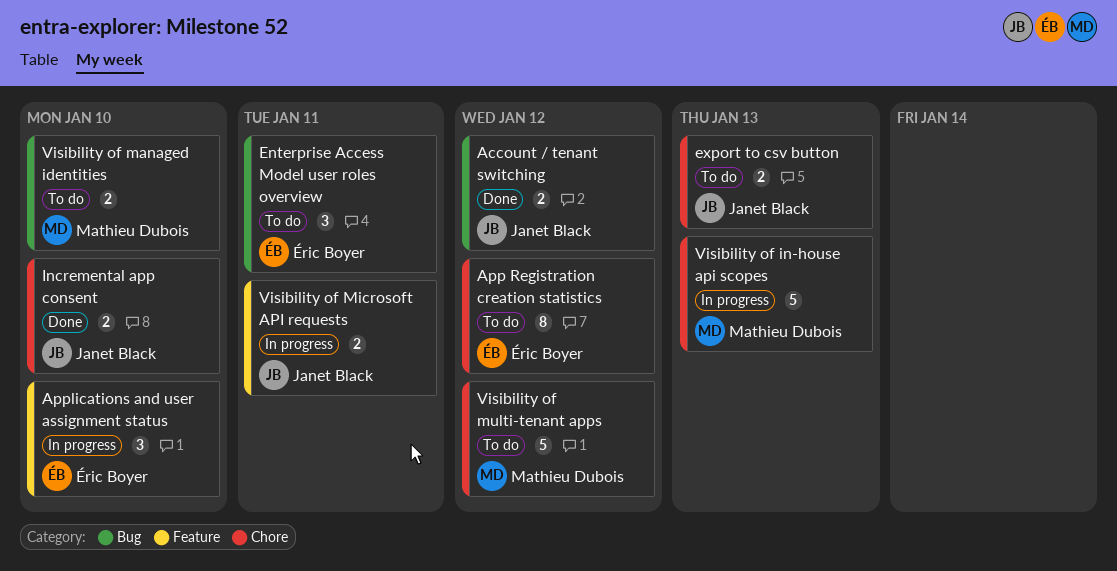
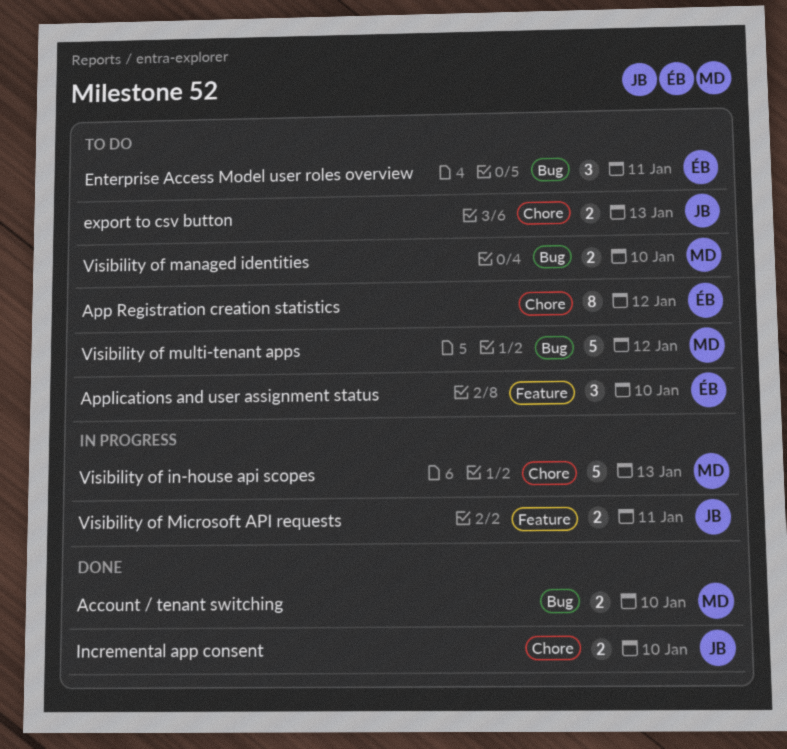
Account / tenant switching, owner: Janet Black -> Mathieu Dubois
Account / tenant switching, due: Jan 12 -> Jan 10
Applications and user assignment status, status: In progress -> To do
Visibility of multi-tenant apps, label: Chore -> Bug

